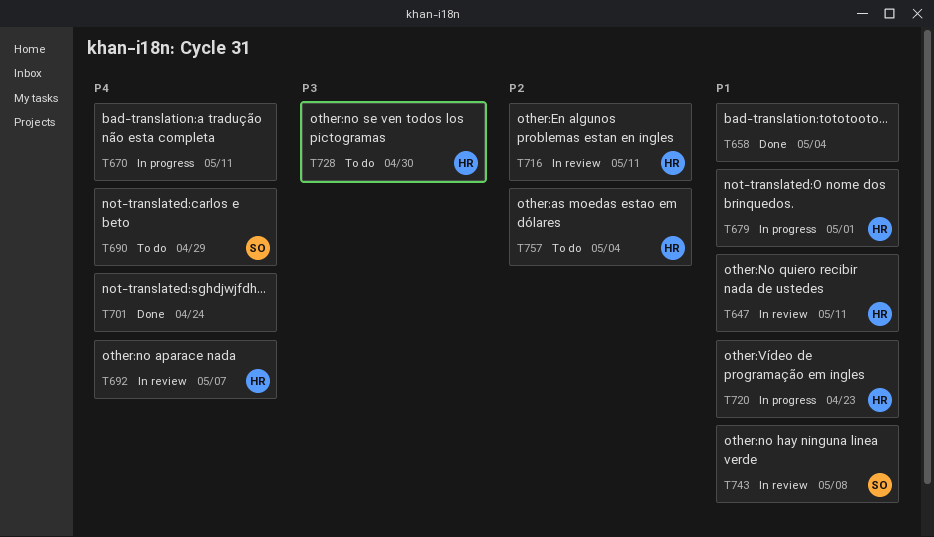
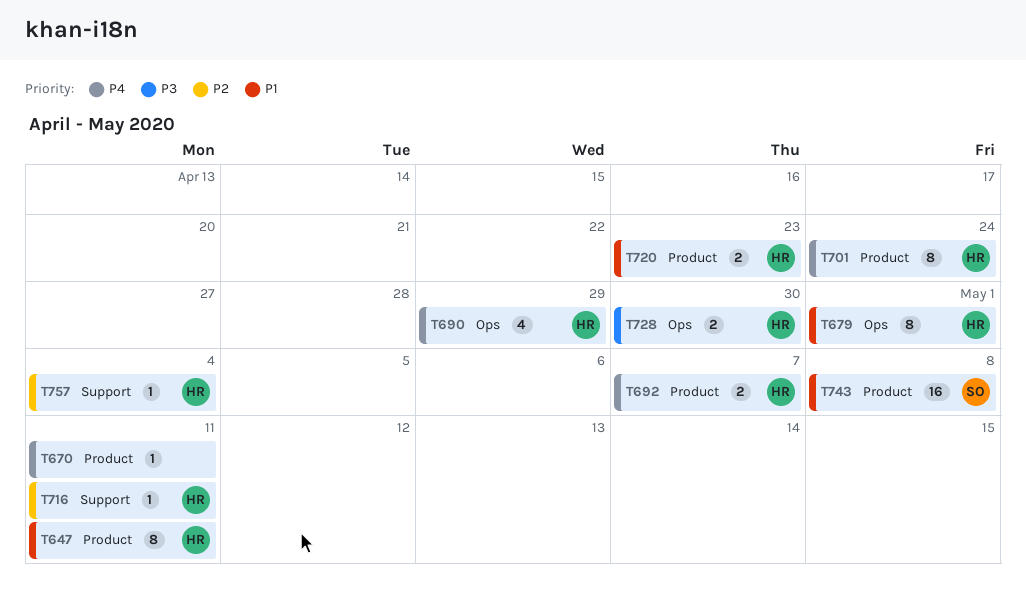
T658: present -> none
T690, owner: SO -> HR
T701, owner: none -> HR

